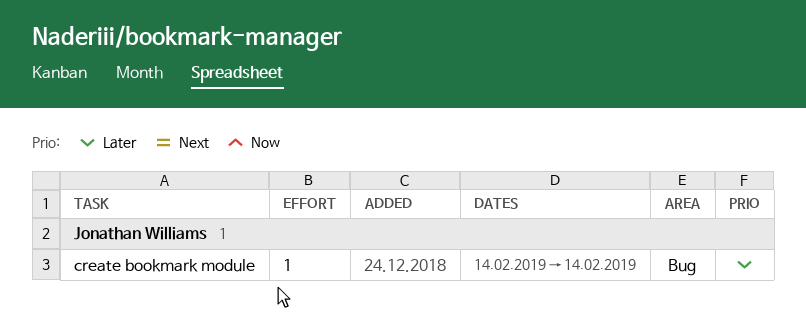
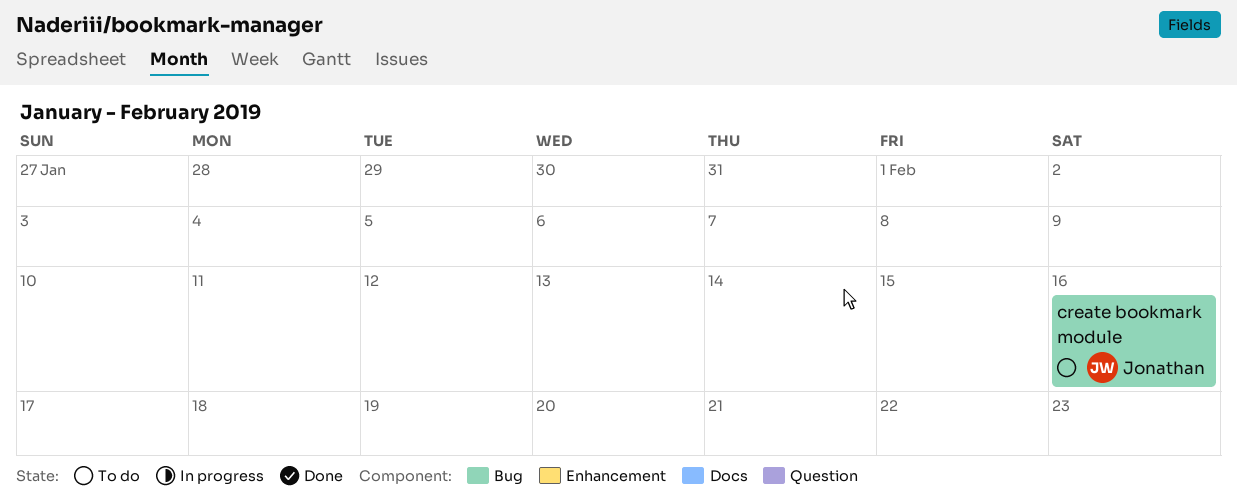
create bookmark module, due: Feb 14 -> Feb 16

